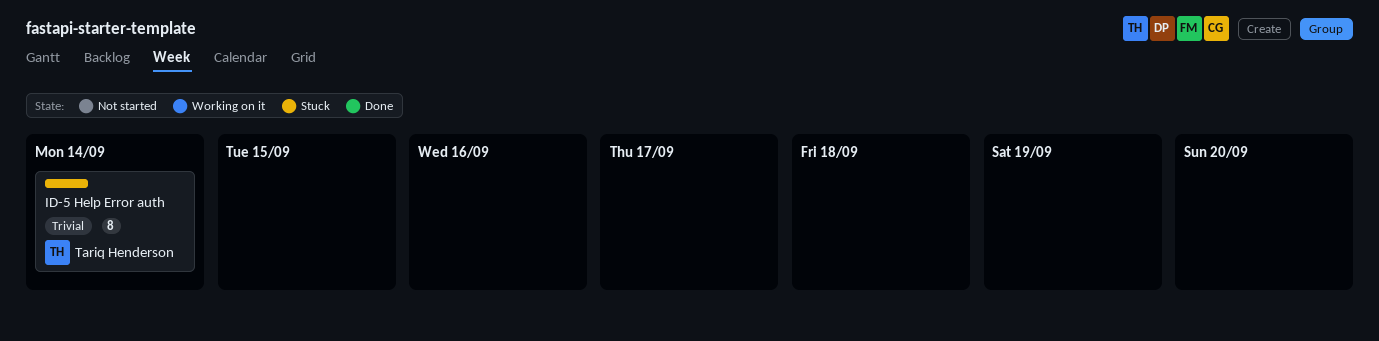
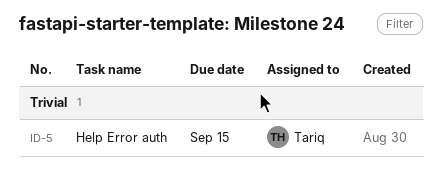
ID-5, due: Sep 14 -> Sep 15

